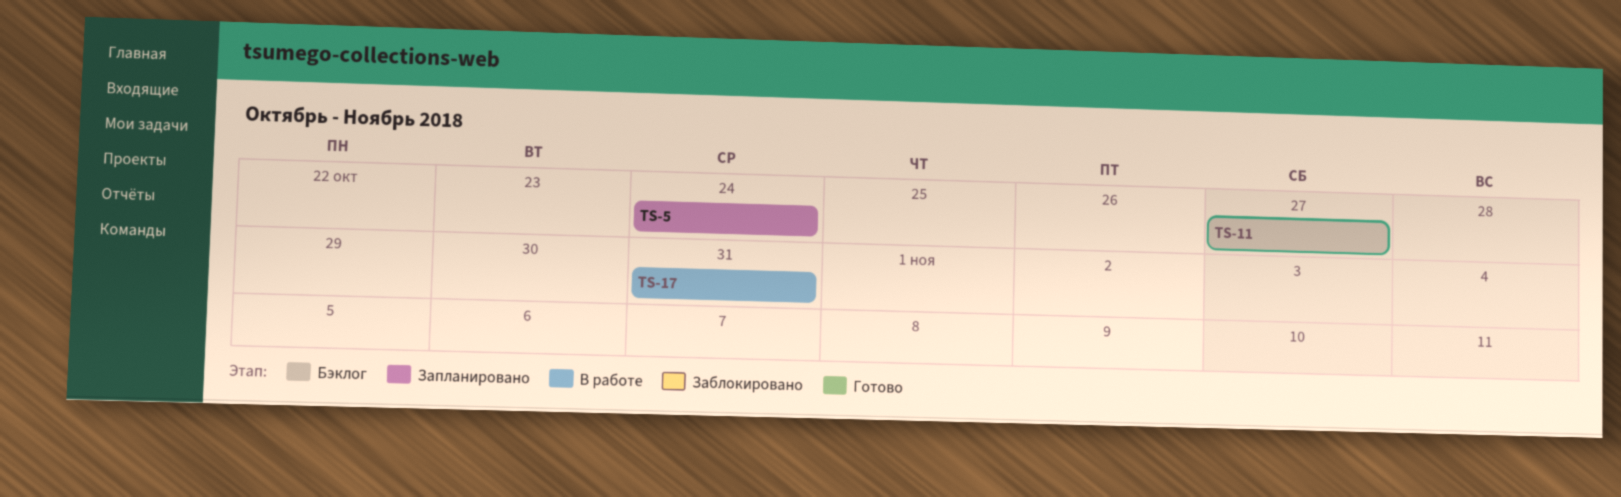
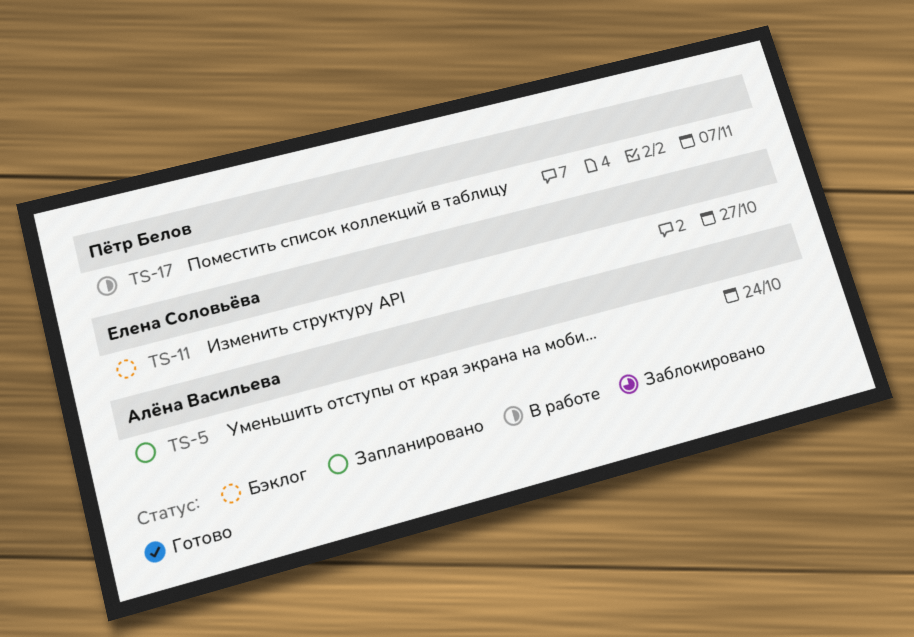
TS-17, due: Oct 31 -> Nov 7

